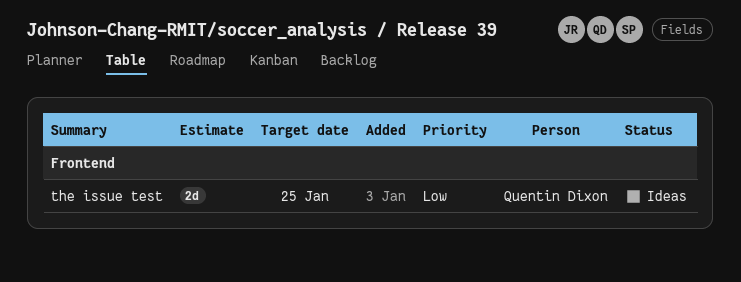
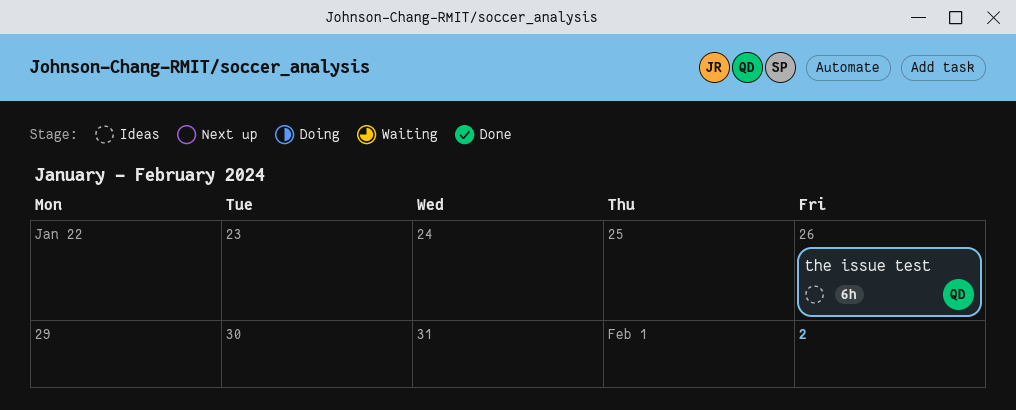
the issue test, estimate: 2d -> 6h
the issue test, due: Jan 25 -> Jan 26

